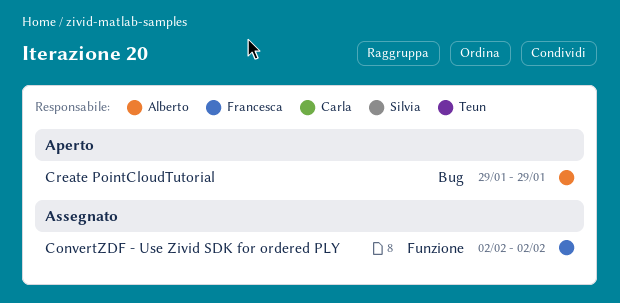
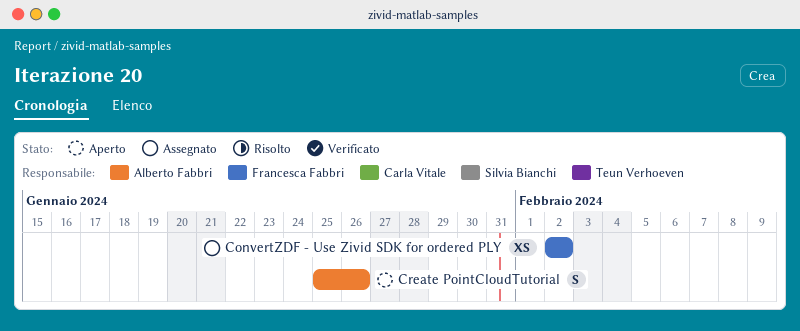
Create PointCloudTutorial, start: Jan 29 -> Jan 25
Create PointCloudTutorial, due: Jan 29 -> Jan 26

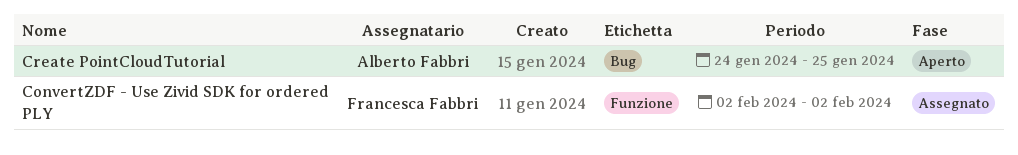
Create PointCloudTutorial, start: Jan 25 -> Jan 24
Create PointCloudTutorial, due: Jan 26 -> Jan 25

